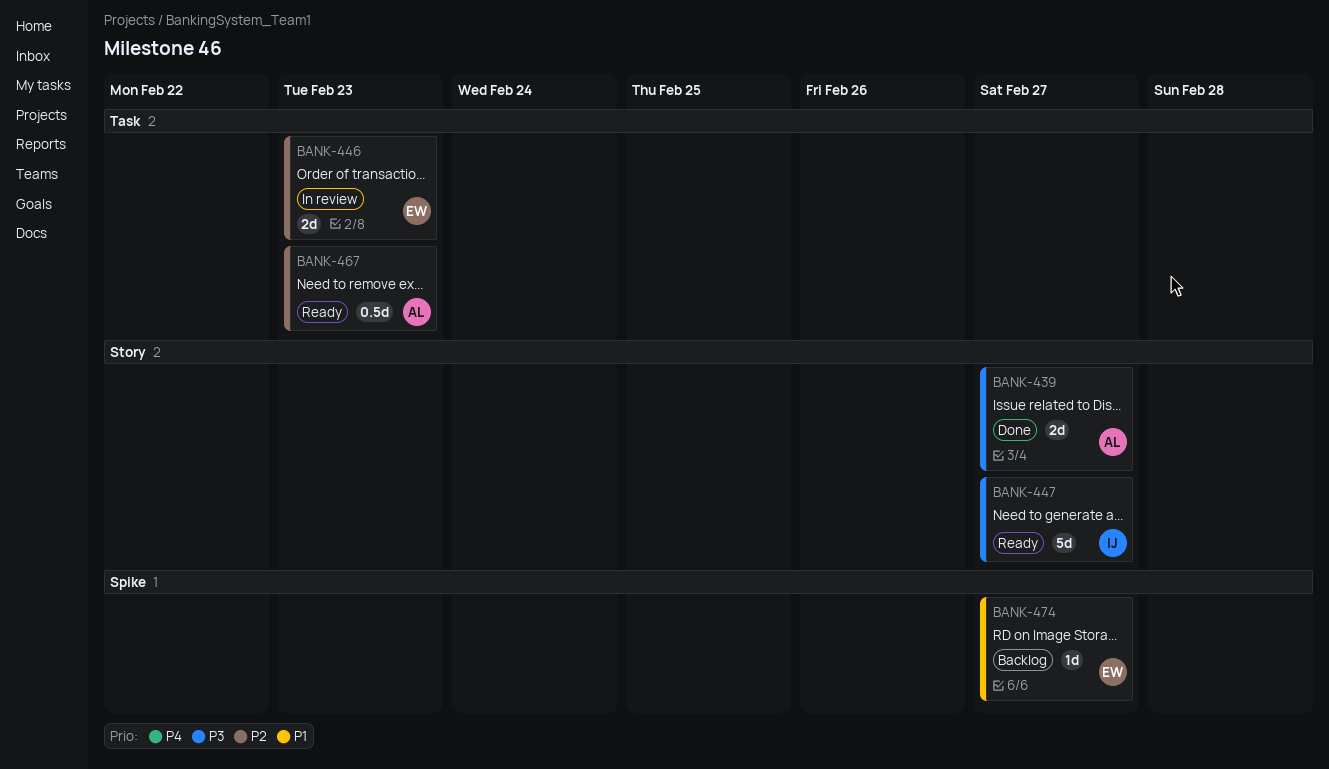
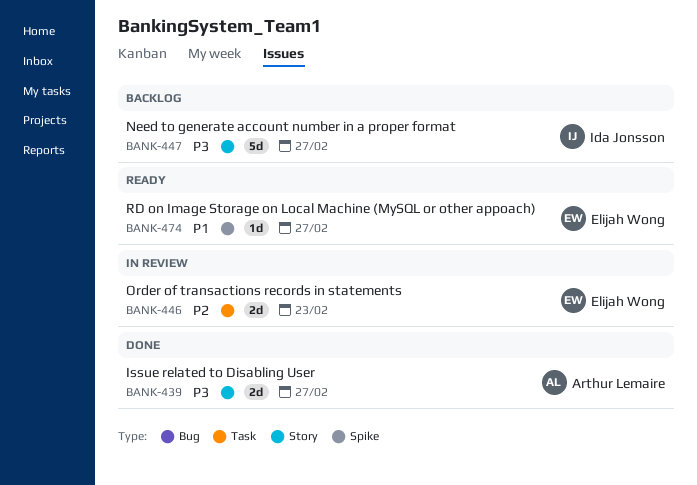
BANK-447, status: Ready -> Backlog
BANK-467: present -> none
BANK-474, status: Backlog -> Ready

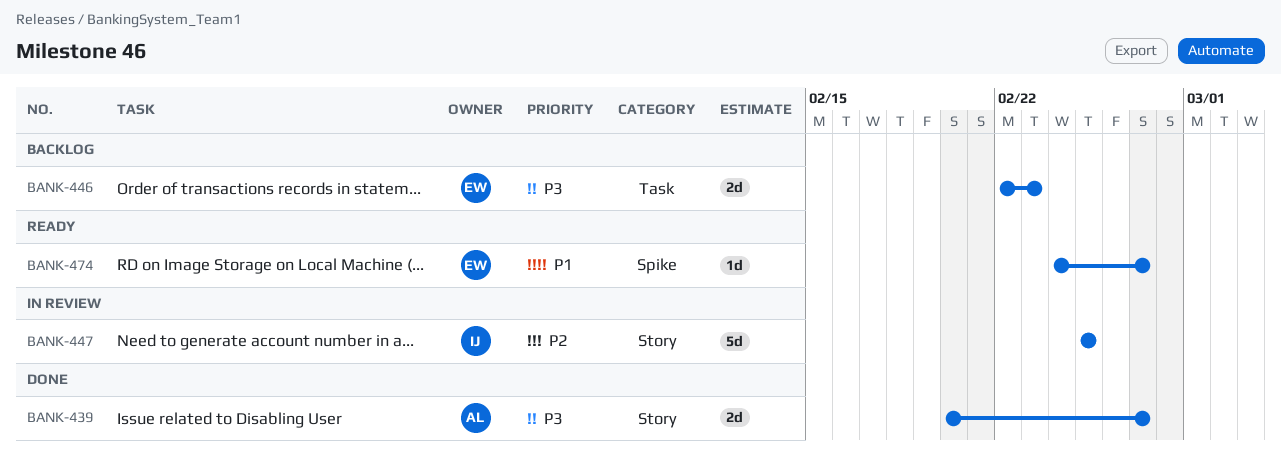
BANK-446, status: In review -> Backlog
BANK-446, priority: P2 -> P3
BANK-447, status: Backlog -> In review
BANK-447, priority: P3 -> P2
BANK-447, due: Feb 27 -> Feb 25

